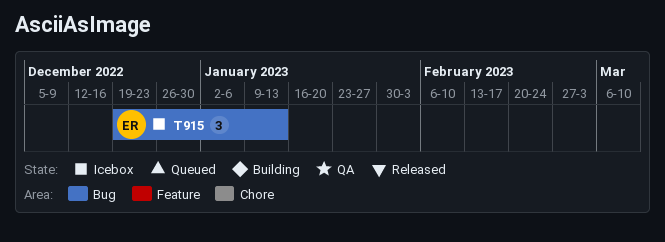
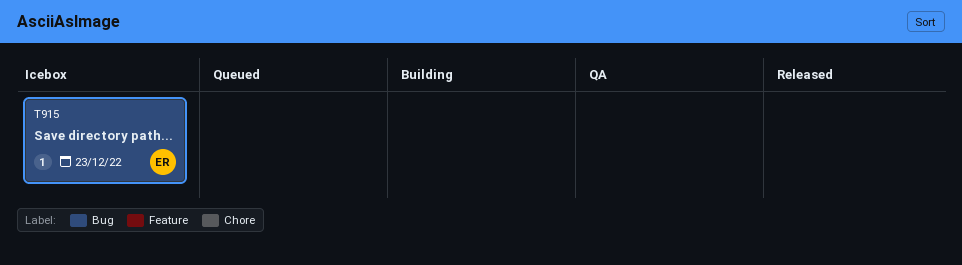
T915, estimate: 3 -> 1
T915, due: Jan 13 -> Dec 23

